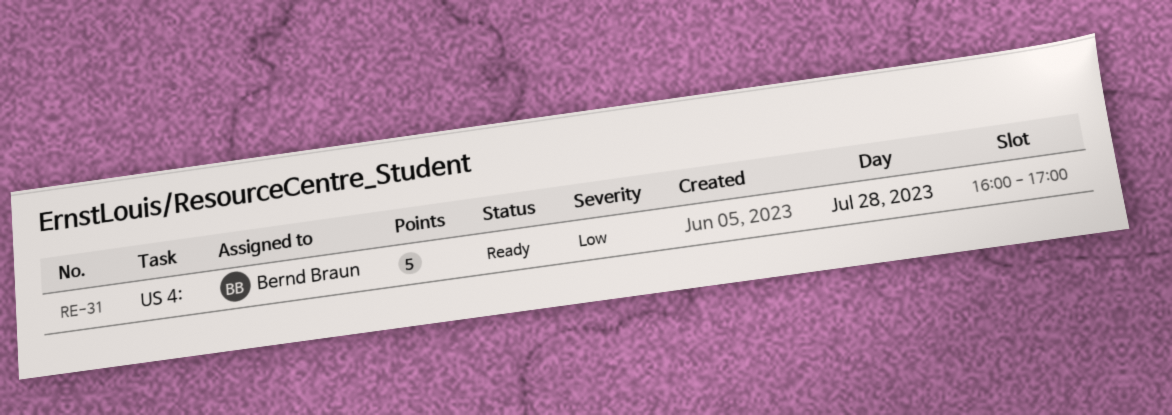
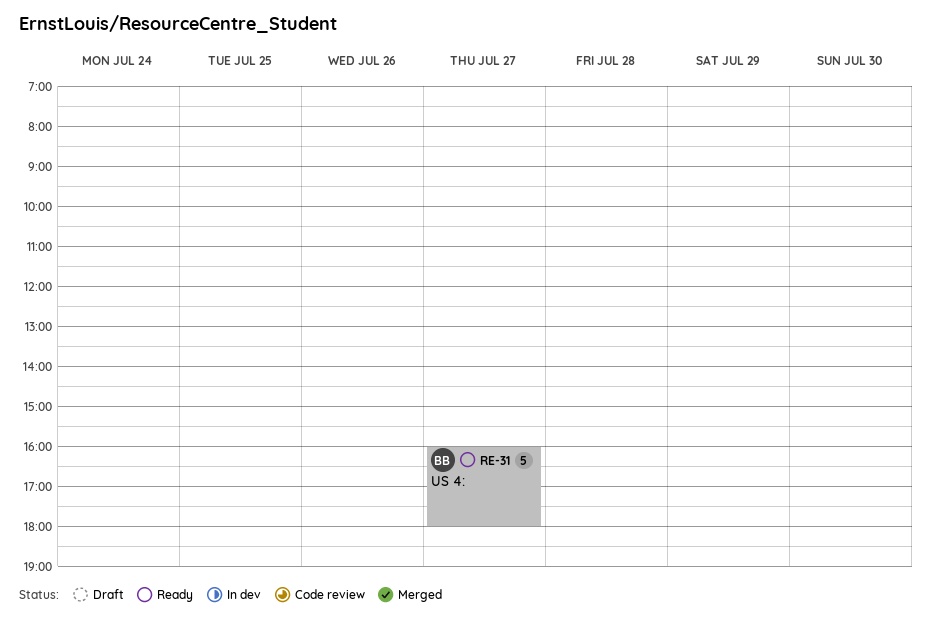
RE-31, day: Jul 28 -> Jul 27
RE-31, ends: 17:00 -> 18:00

